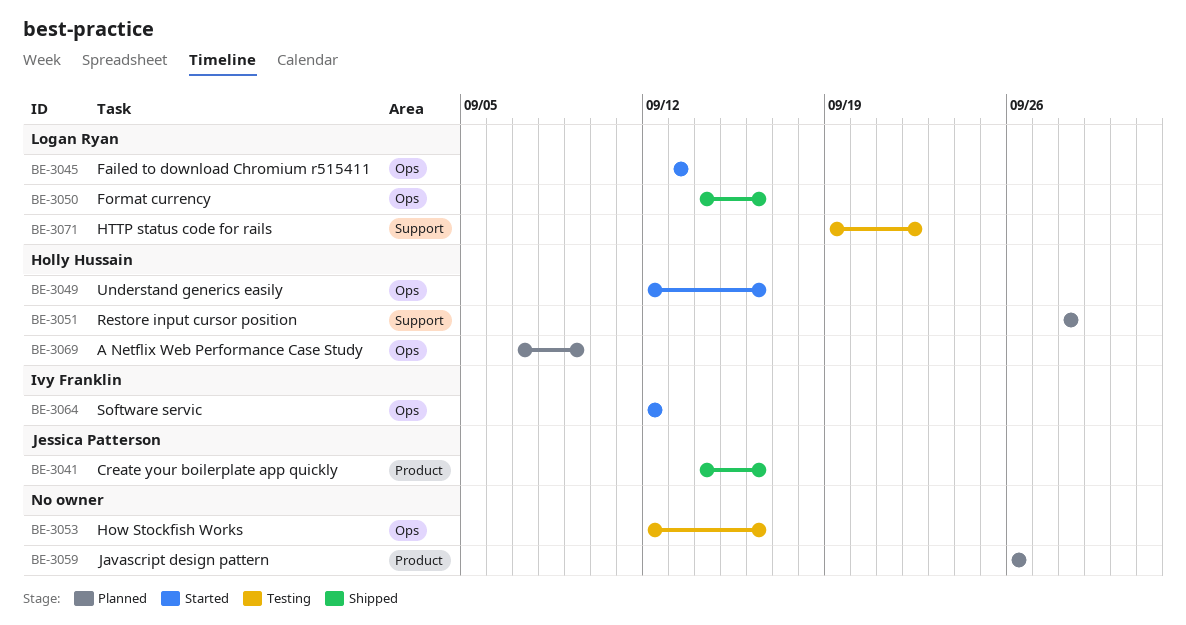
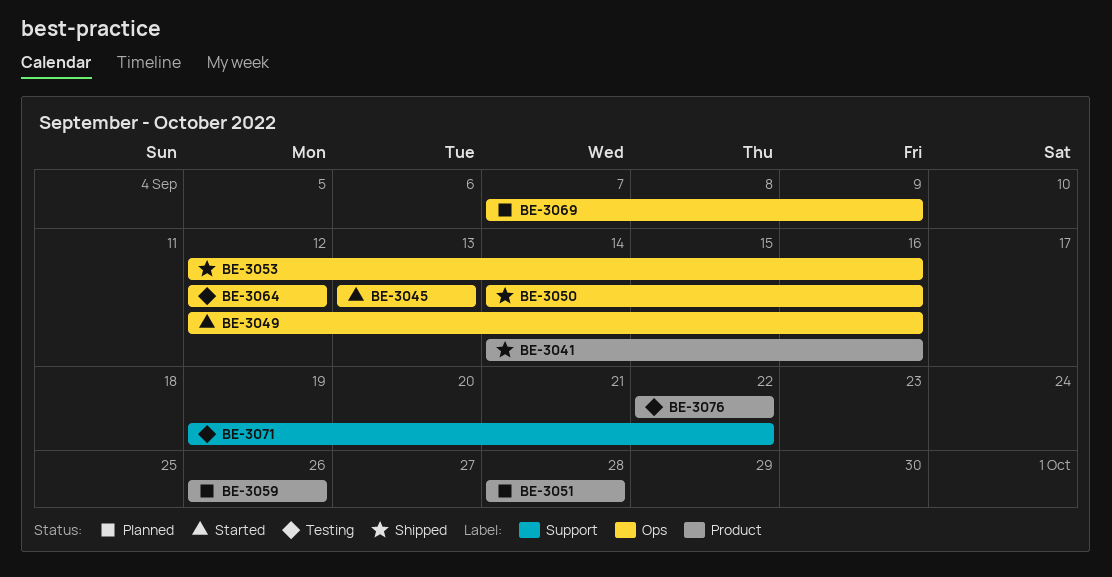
BE-3051, label: Support -> Product
BE-3053, status: Testing -> Shipped
BE-3064, status: Started -> Testing
BE-3076: none -> present

